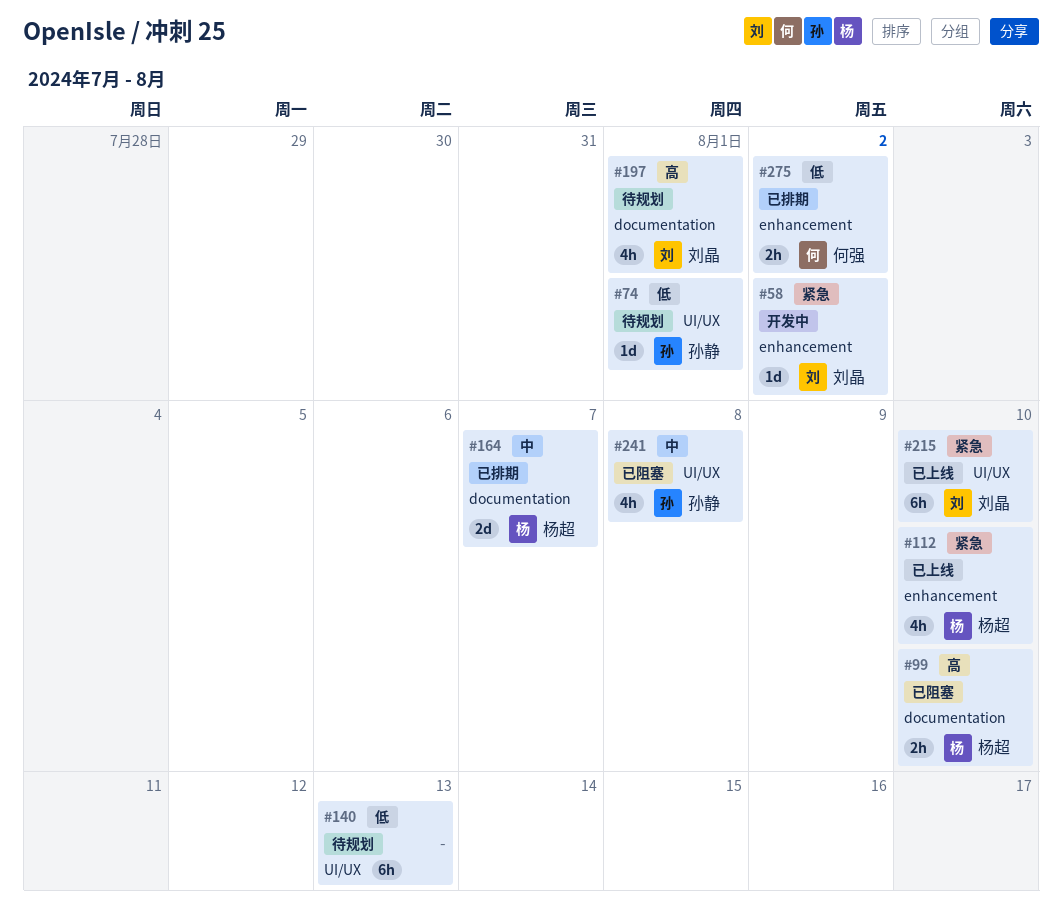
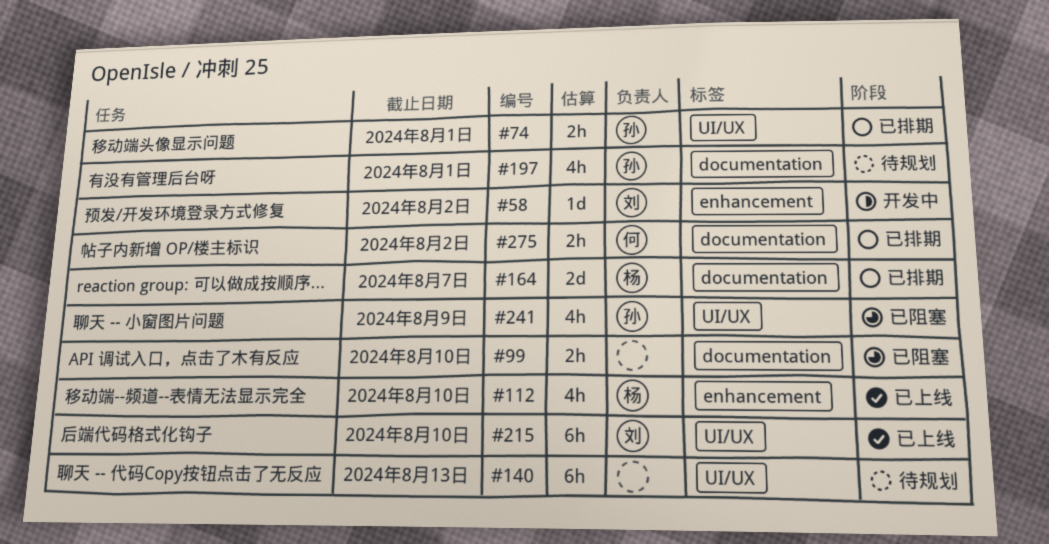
#74, status: 待规划 -> 已排期
#74, estimate: 1d -> 2h
#99, owner: 杨超 -> none
#197, owner: 刘晶 -> 孙静
#241, due: Aug 8 -> Aug 9
#275, label: enhancement -> documentation

